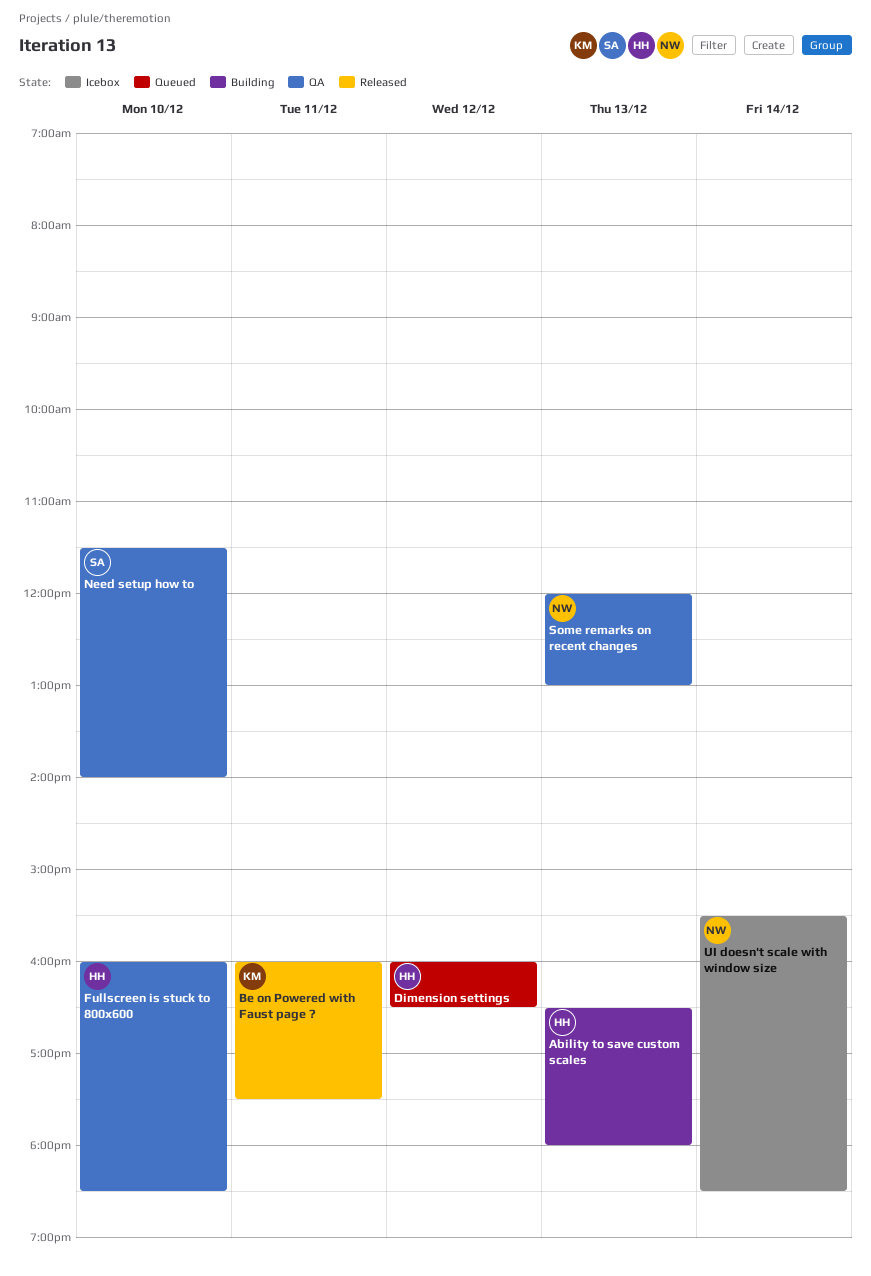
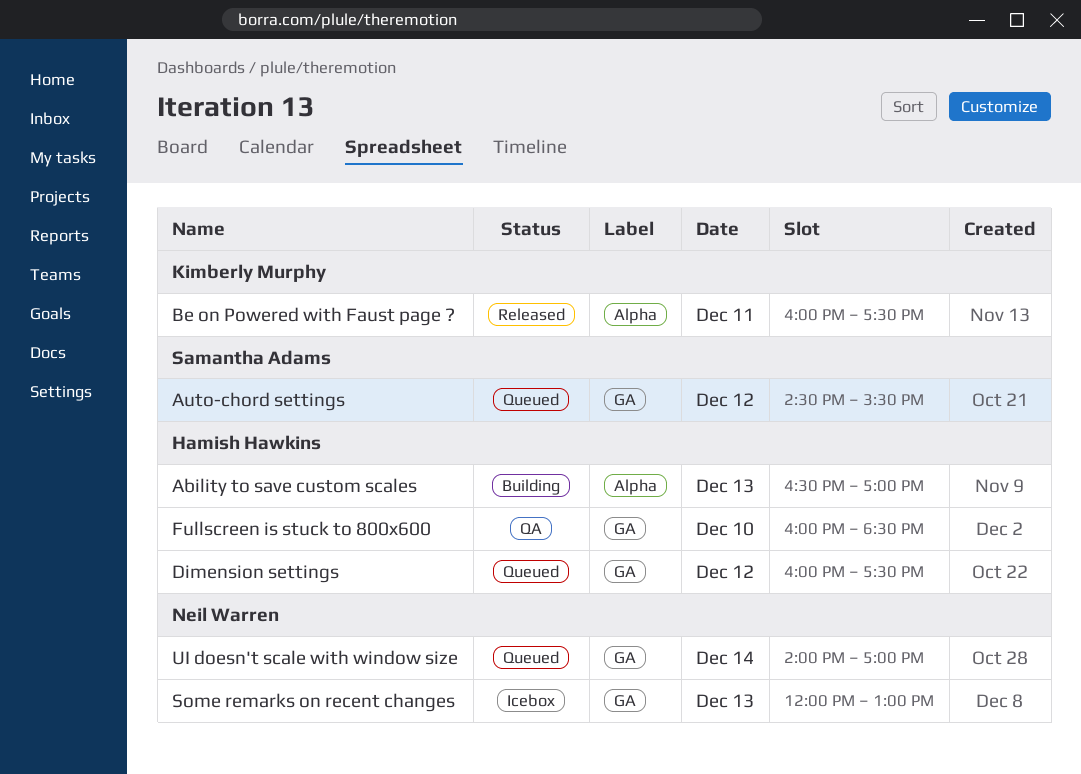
Ability to save custom scales, ends: 18:00 -> 17:00
Auto-chord settings: none -> present
Dimension settings, ends: 16:30 -> 17:30
Need setup how to: present -> none
Some remarks on recent changes, status: QA -> Icebox
UI doesn't scale with window size, status: Icebox -> Queued
UI doesn't scale with window size, begins: 15:30 -> 14:00
UI doesn't scale with window size, ends: 18:30 -> 17:00

